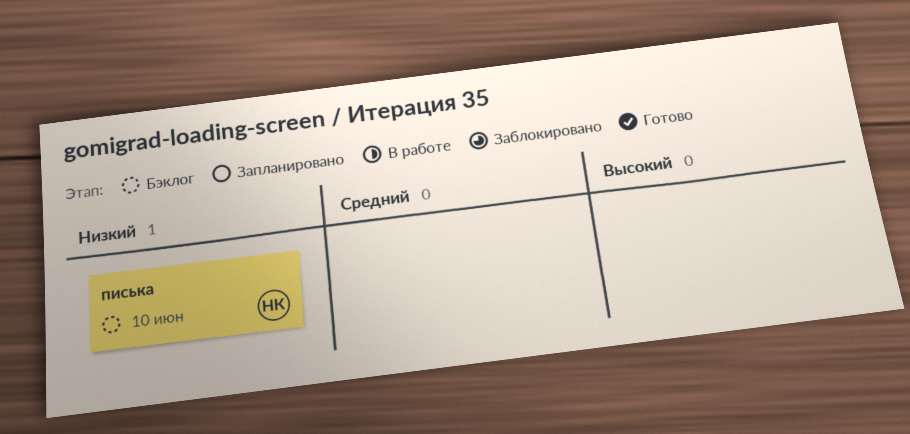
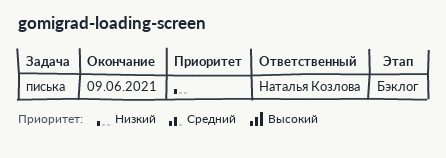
писька, due: Jun 10 -> Jun 9

